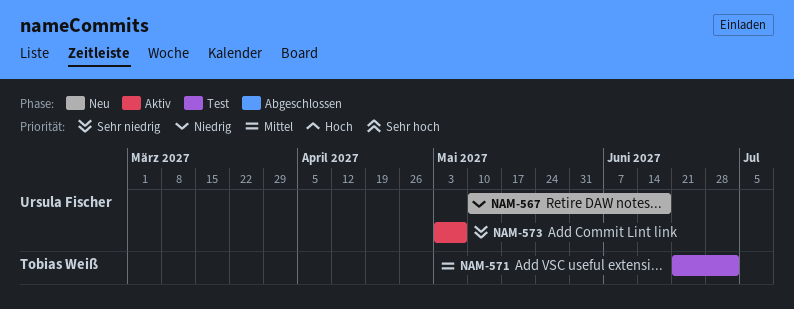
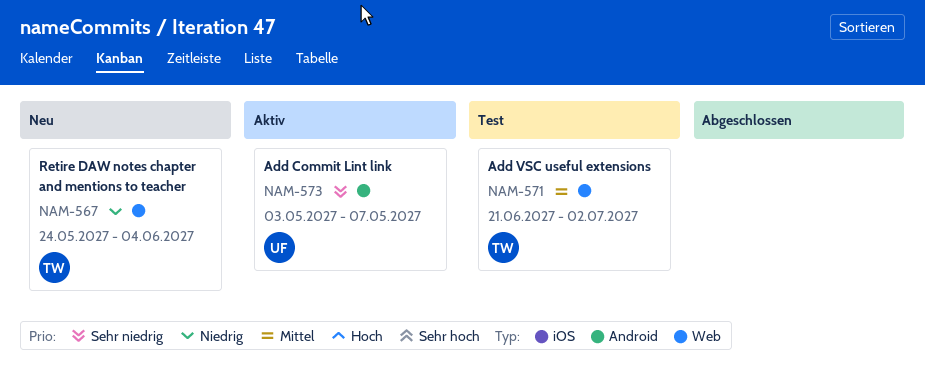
NAM-567, owner: Ursula Fischer -> Tobias Weiß
NAM-567, start: May 10 -> May 24
NAM-567, due: Jun 18 -> Jun 4

